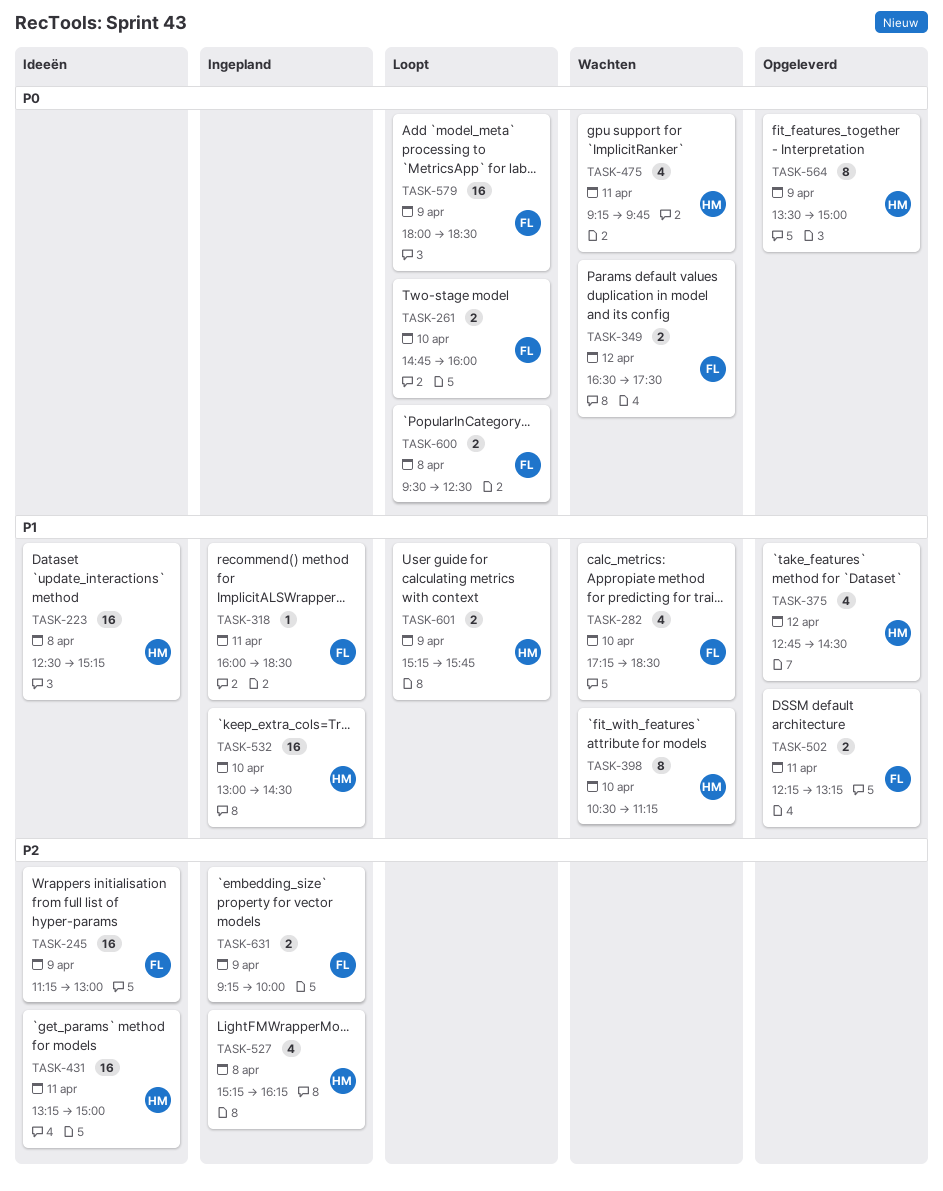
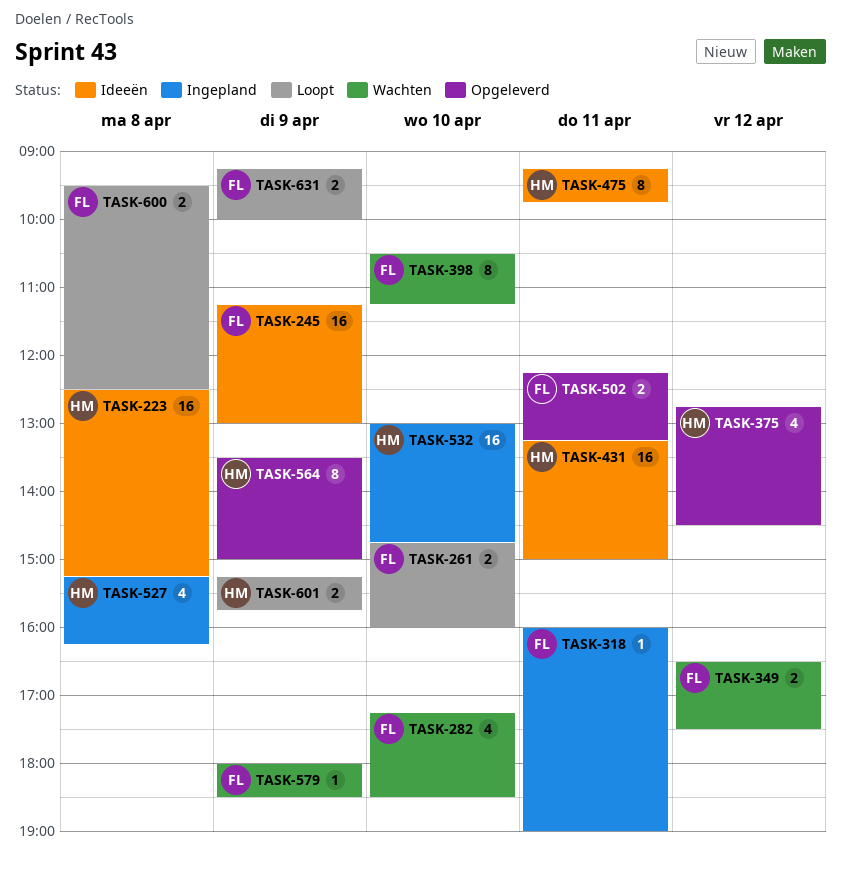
TASK-318, ends: 18:30 -> 19:00
TASK-398, owner: HM -> FL
TASK-475, status: Wachten -> Ideeën
TASK-475, estimate: 4 -> 8
TASK-532, ends: 14:30 -> 14:45
TASK-579, status: Loopt -> Wachten
TASK-579, estimate: 16 -> 1
TASK-631, status: Ingepland -> Loopt

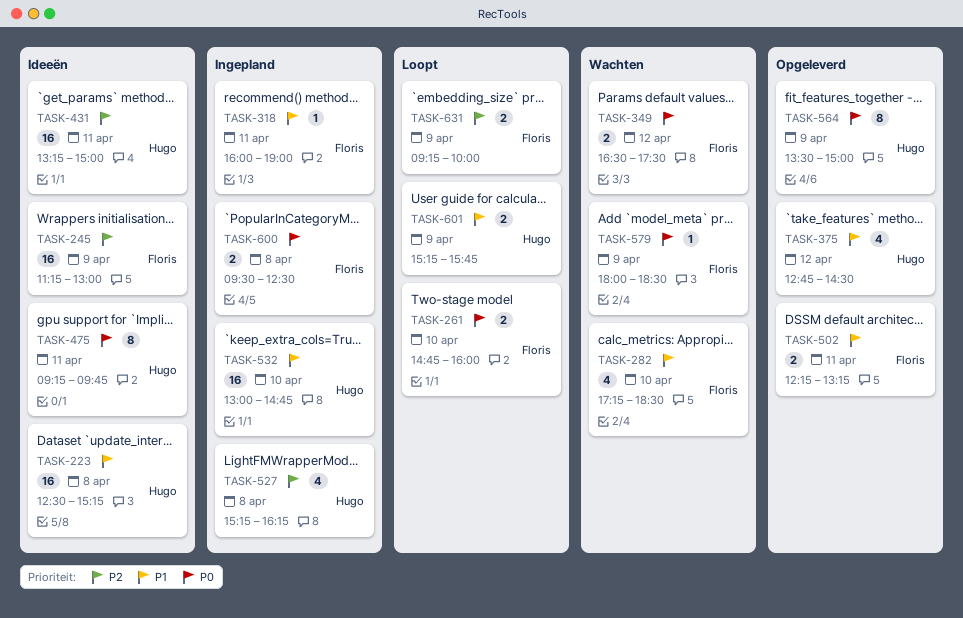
TASK-398: present -> none
TASK-600, status: Loopt -> Ingepland

